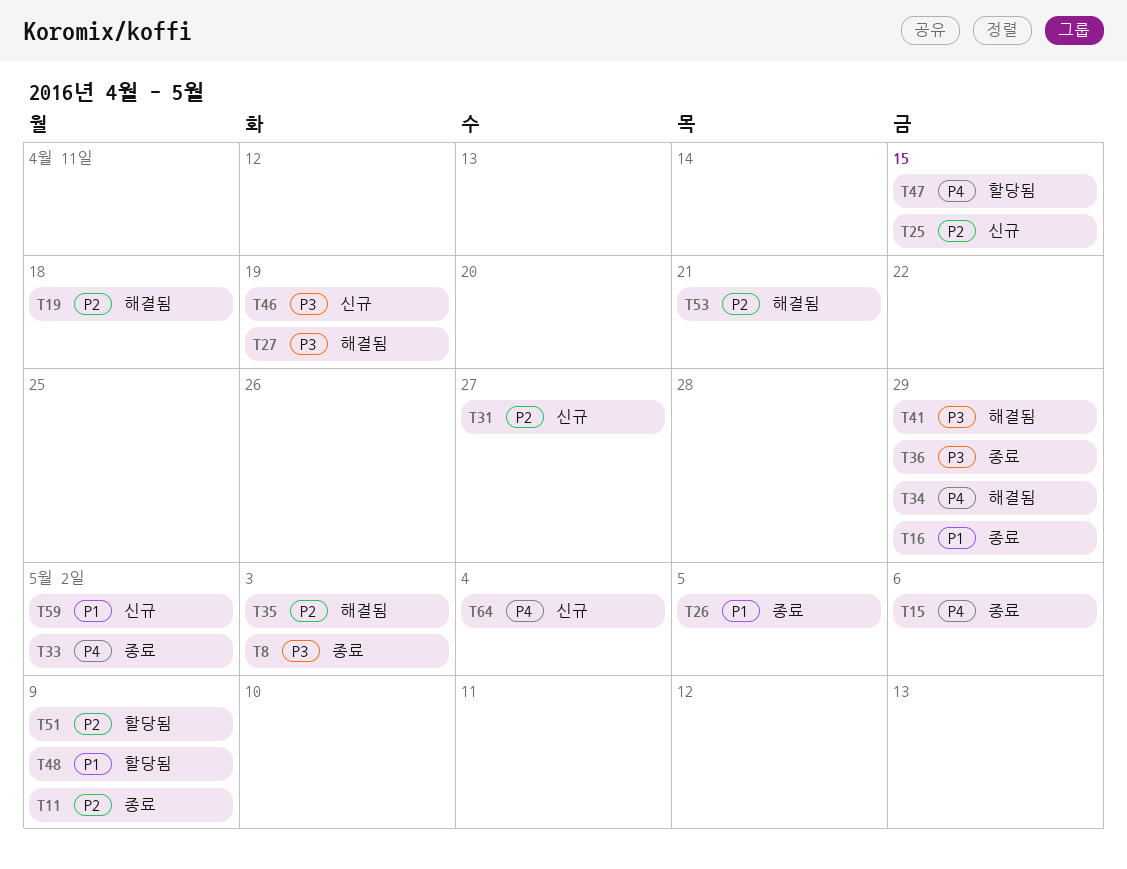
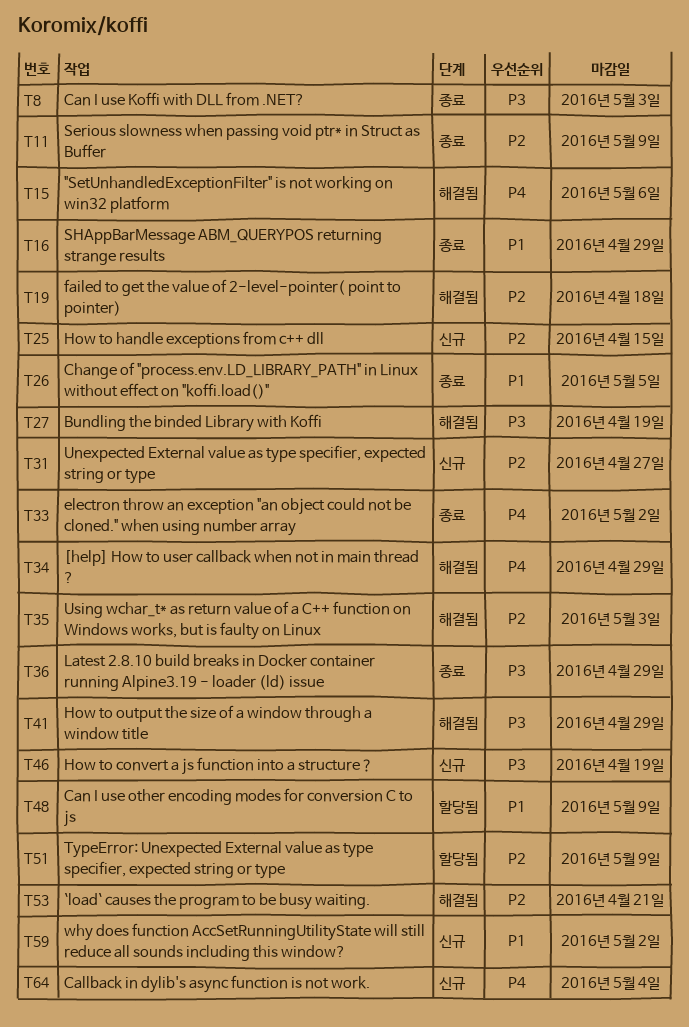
T15, status: 종료 -> 해결됨
T47: present -> none

